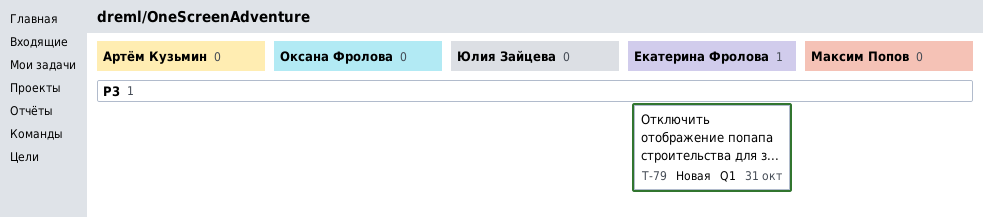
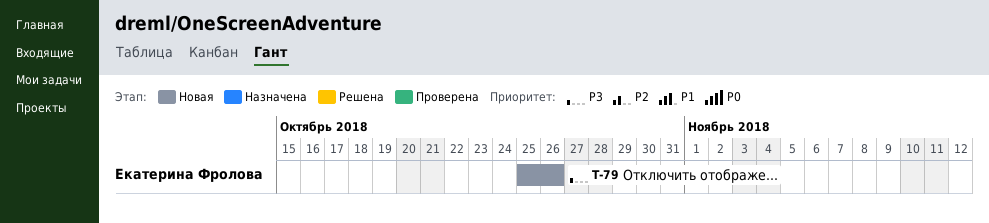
T-79, due: Oct 31 -> Oct 26

